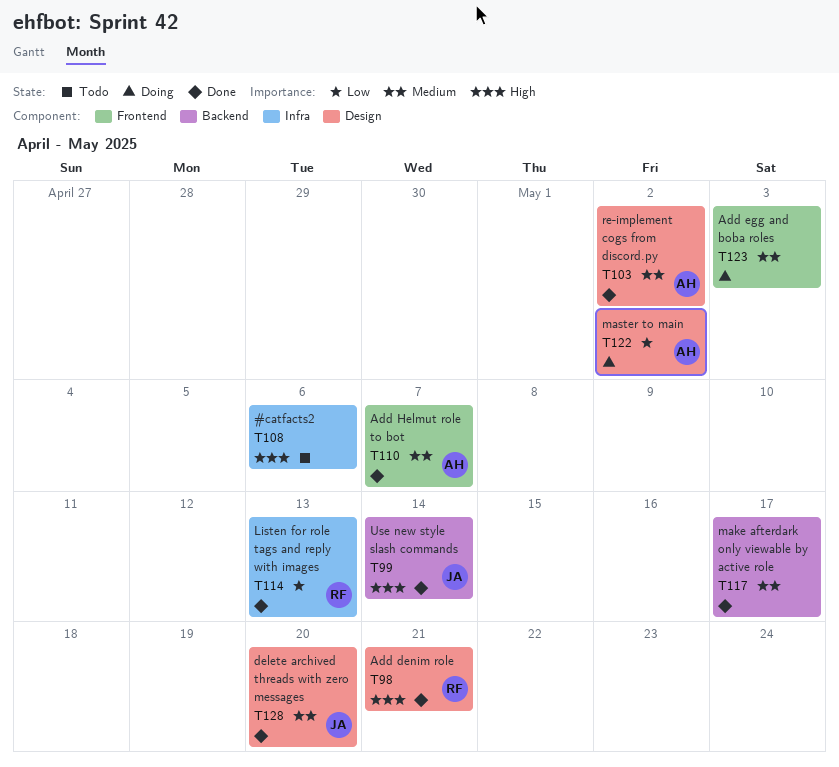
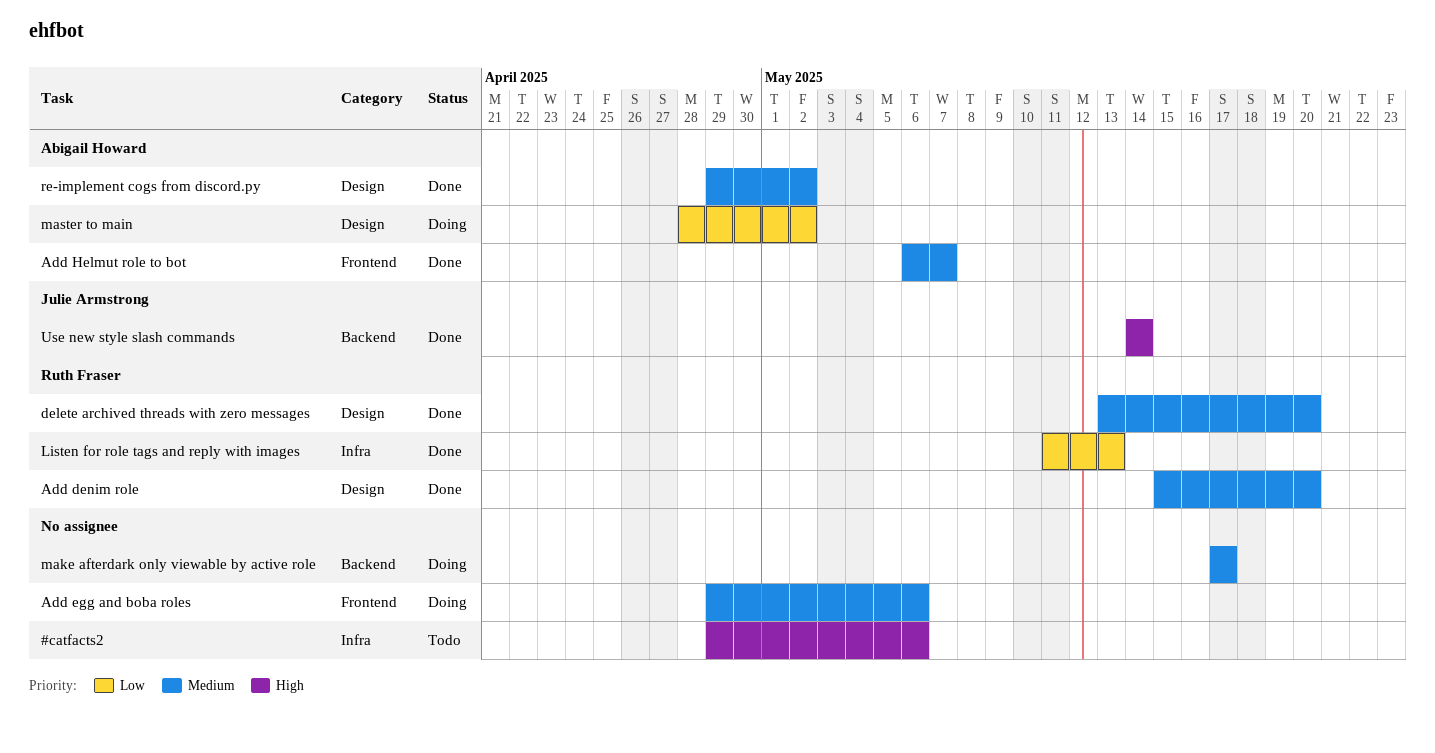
Add denim role, priority: High -> Medium
Add denim role, due: May 21 -> May 20
Add egg and boba roles, due: May 3 -> May 6
delete archived threads with zero messages, owner: Julie Armstrong -> Ruth Fraser
make afterdark only viewable by active role, status: Done -> Doing

